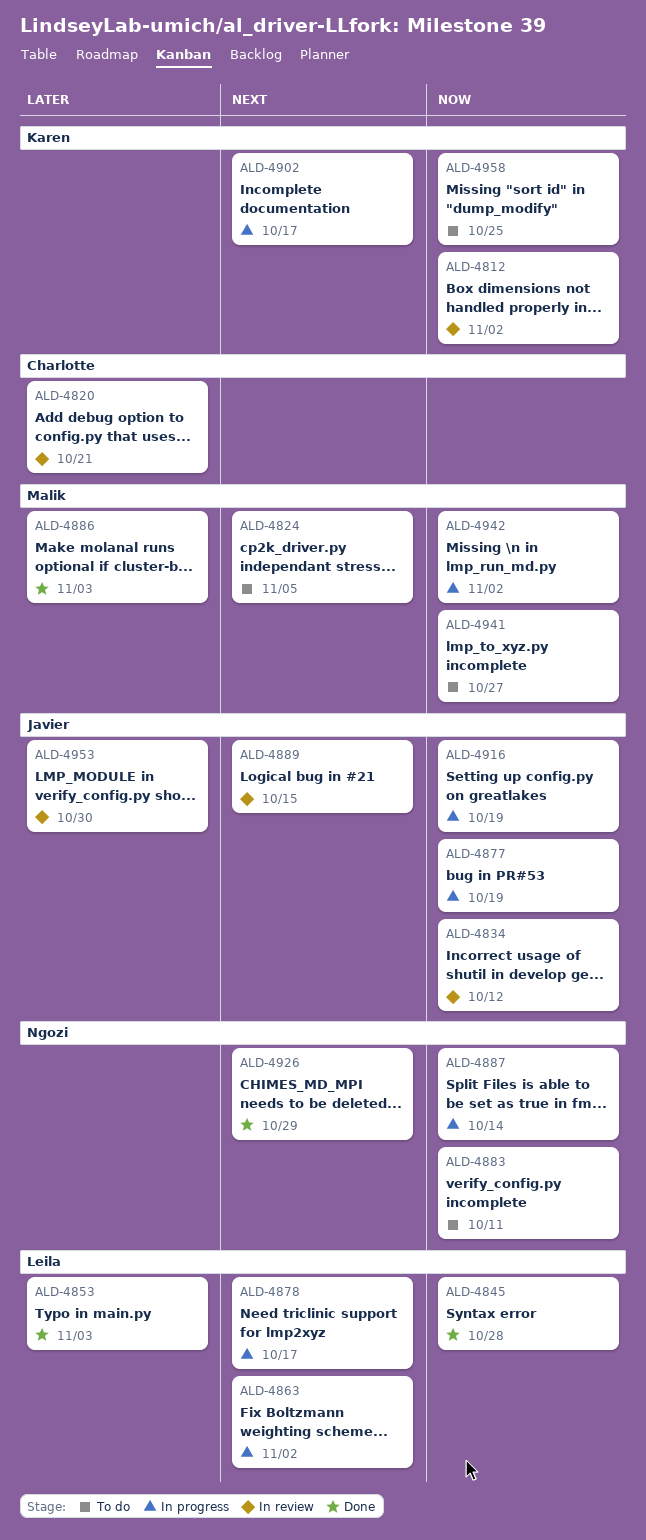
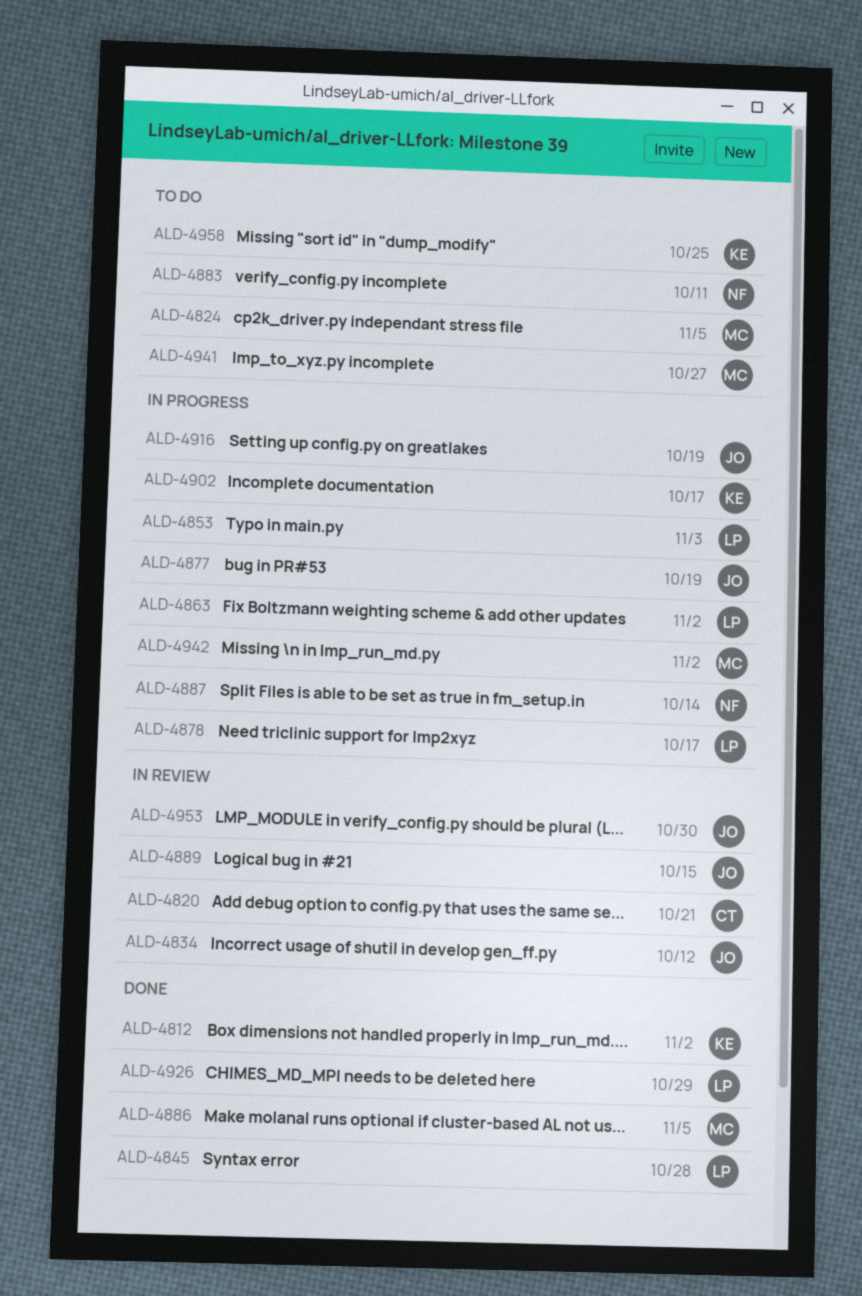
ALD-4812, status: In review -> Done
ALD-4853, status: Done -> In progress
ALD-4886, due: Nov 3 -> Nov 5
ALD-4926, owner: Ngozi -> Leila

